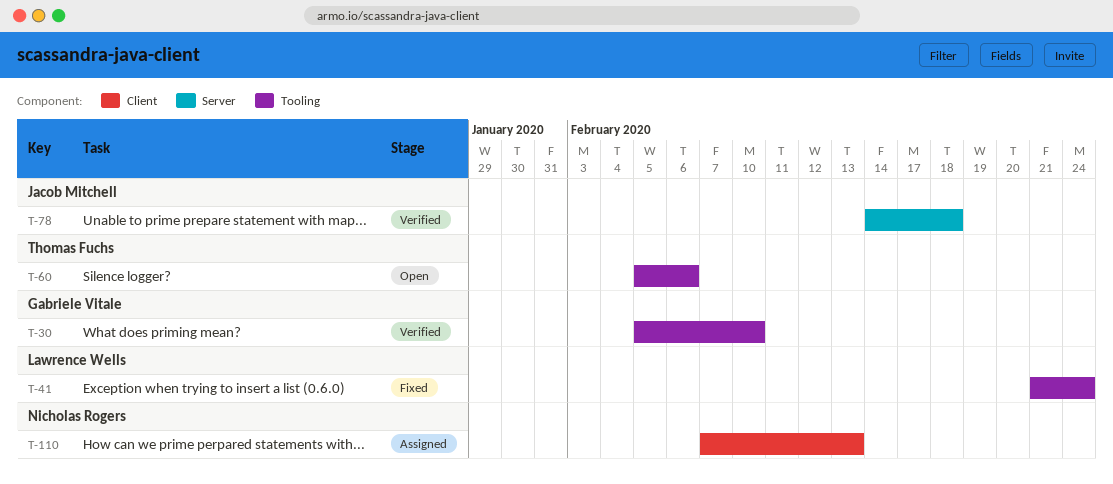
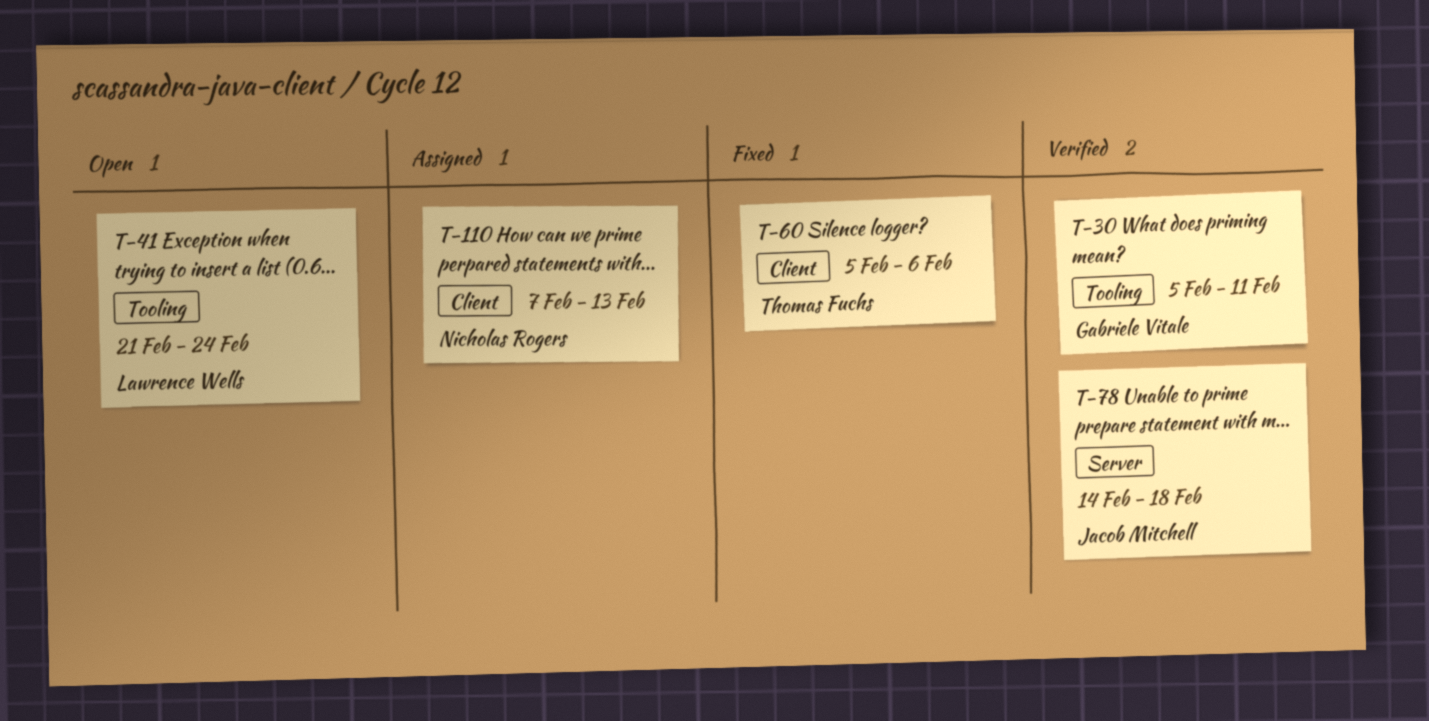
T-30, due: Feb 10 -> Feb 11
T-41, status: Fixed -> Open
T-60, status: Open -> Fixed
T-60, label: Tooling -> Client

